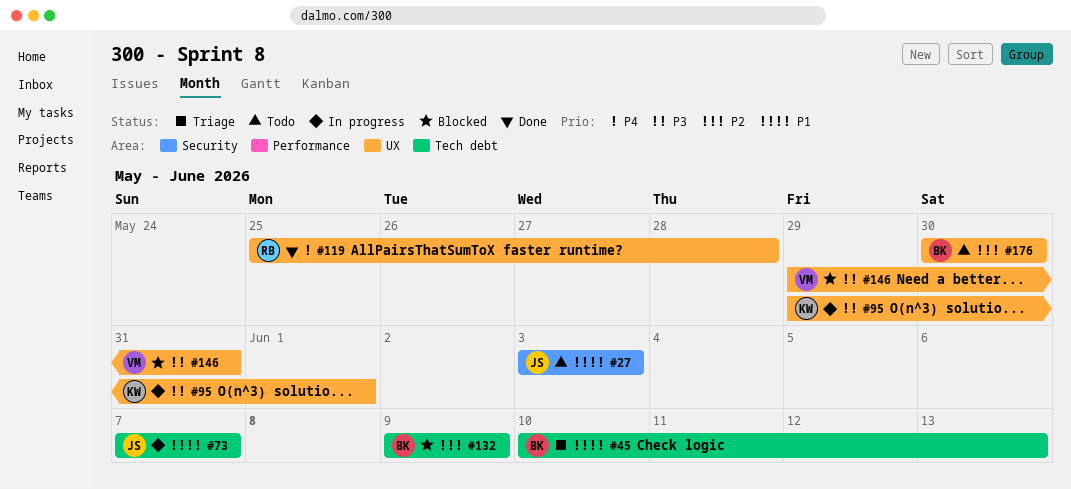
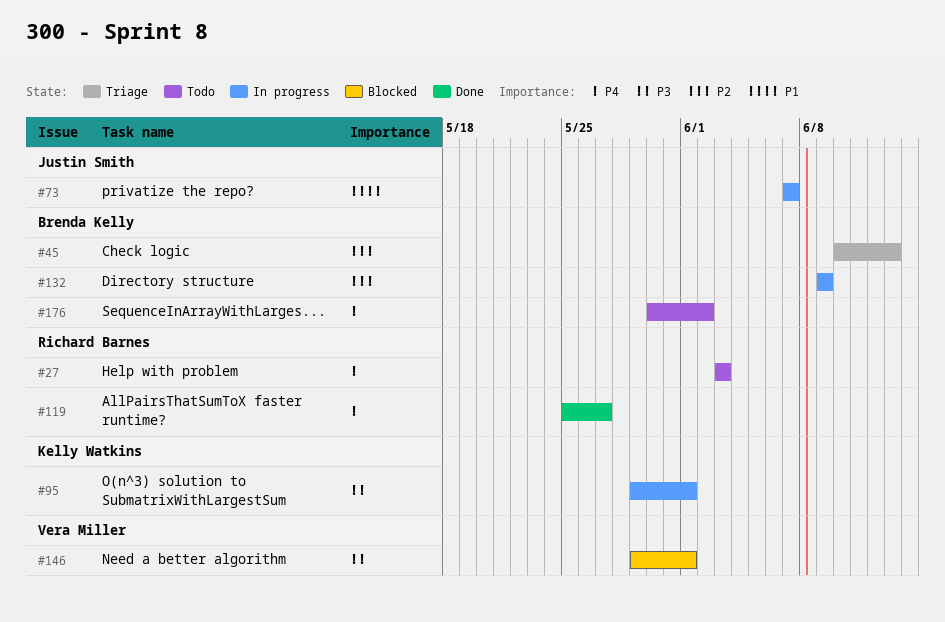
#27, owner: Justin Smith -> Richard Barnes
#27, priority: P1 -> P4
#45, priority: P1 -> P2
#119, due: May 28 -> May 27
#132, status: Blocked -> In progress
#146, due: May 31 -> Jun 1
#176, priority: P2 -> P4
#176, due: May 30 -> Jun 2

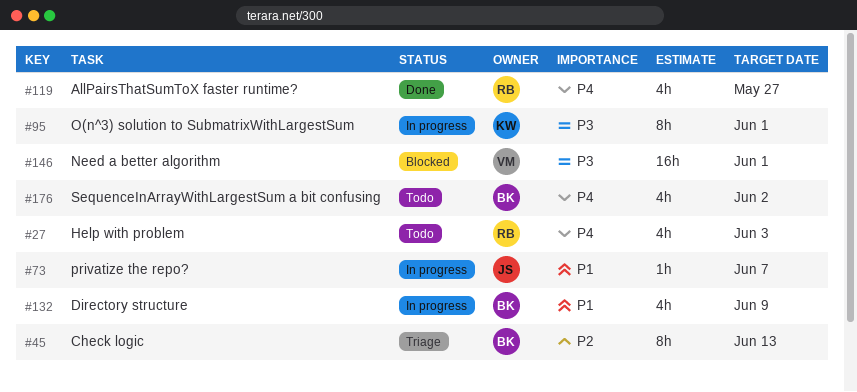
#132, priority: P2 -> P1

